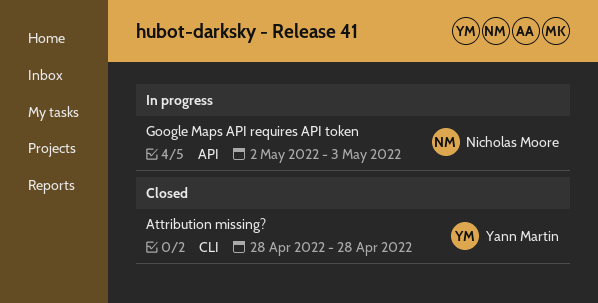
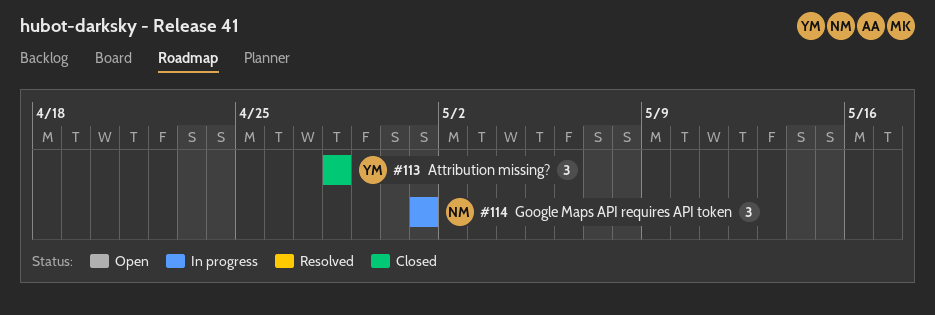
Google Maps API requires API token, start: May 2 -> May 1
Google Maps API requires API token, due: May 3 -> May 1

